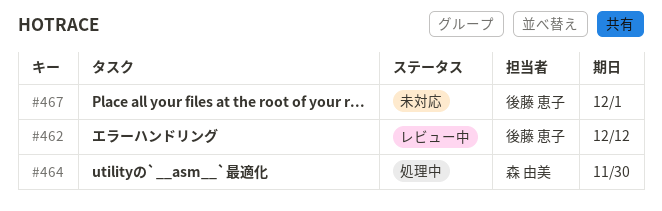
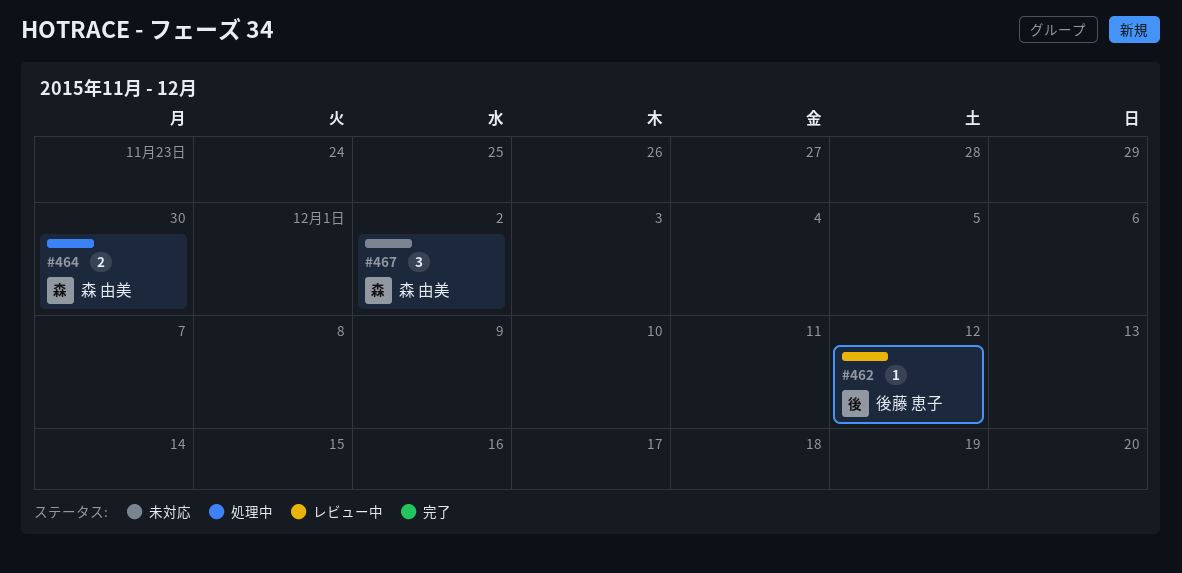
#467, owner: 後藤 恵子 -> 森 由美
#467, due: Dec 1 -> Dec 2

